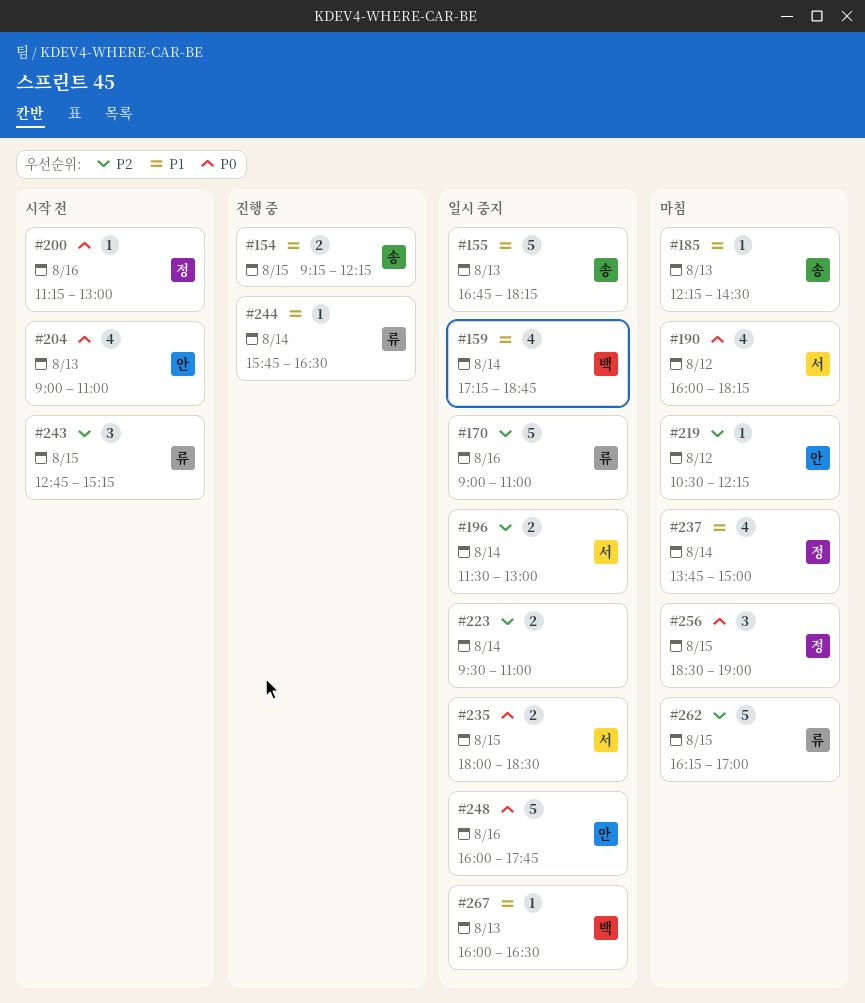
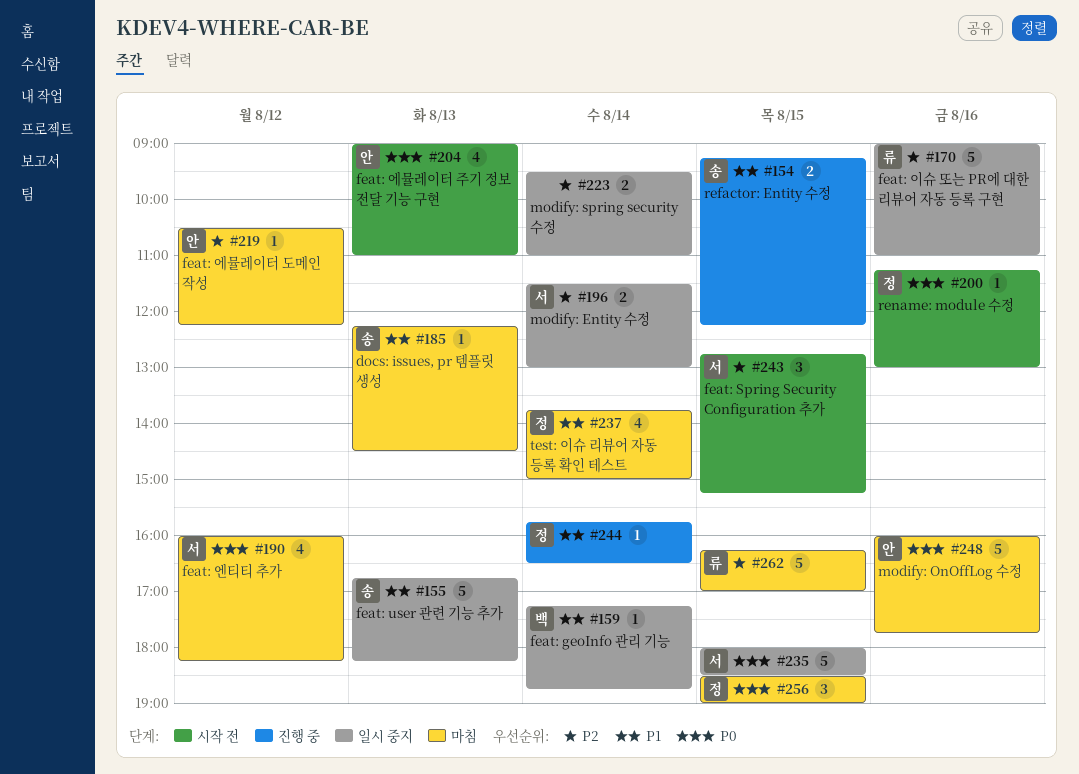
#159, estimate: 4 -> 1
#235, estimate: 2 -> 5
#243, owner: 류 -> 서
#244, owner: 류 -> 정
#248, status: 일시 중지 -> 마침
#267: present -> none

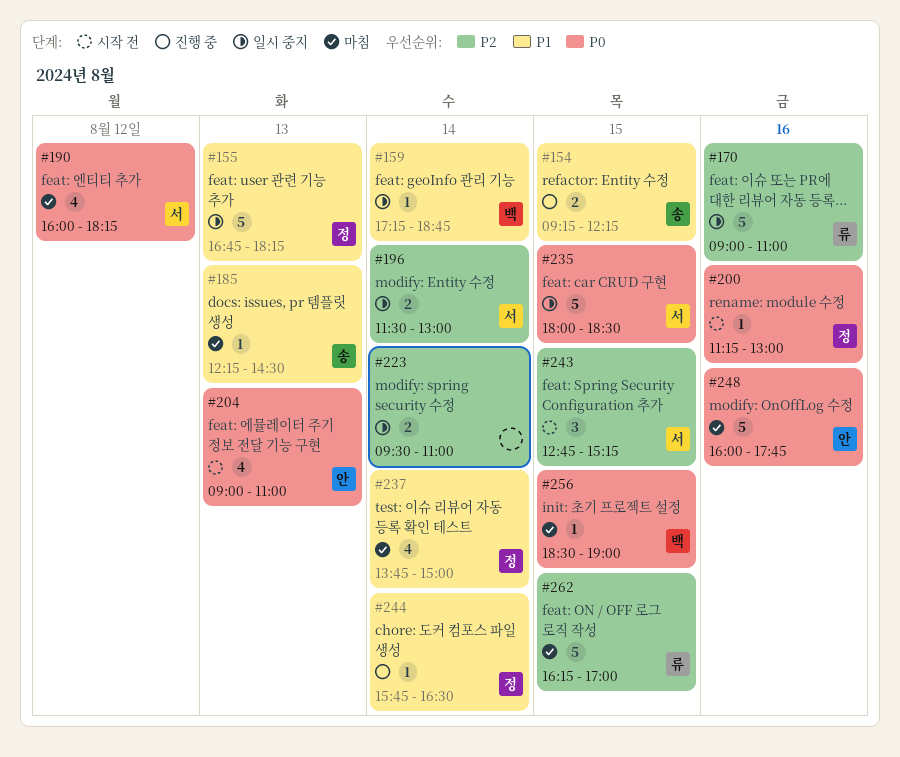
#155, owner: 송 -> 정
#219: present -> none
#256, owner: 정 -> 백
#256, estimate: 3 -> 1

